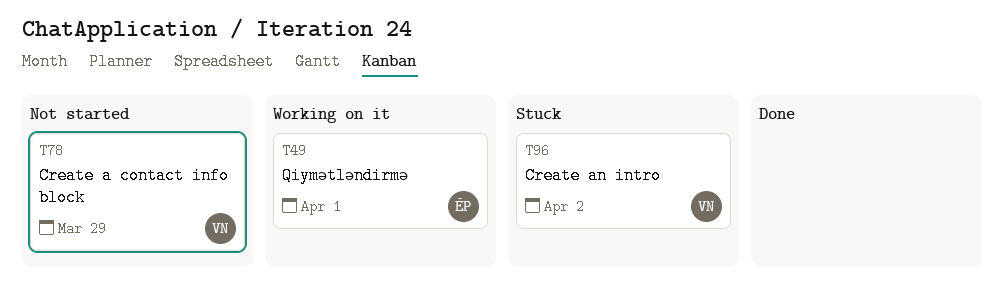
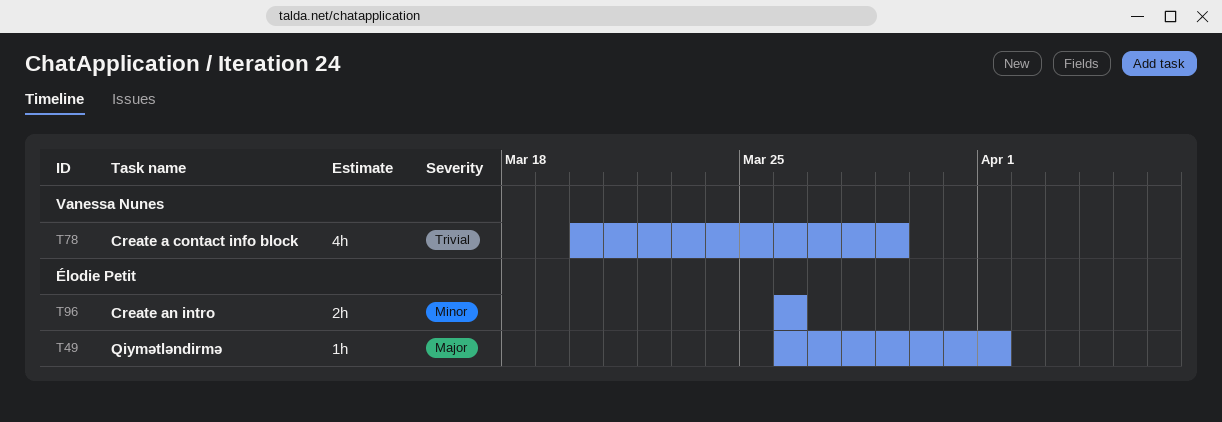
T96, owner: Vanessa Nunes -> Élodie Petit
T96, due: Apr 2 -> Mar 26

